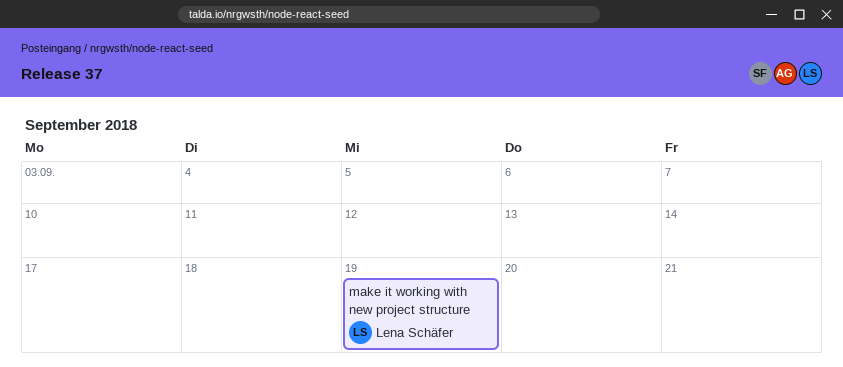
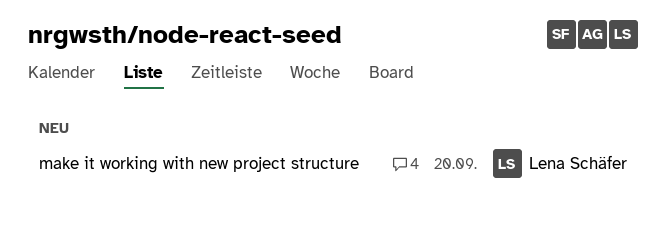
make it working with new project structure, due: Sep 19 -> Sep 20

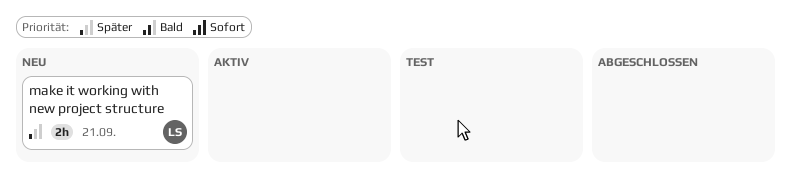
make it working with new project structure, due: Sep 20 -> Sep 21

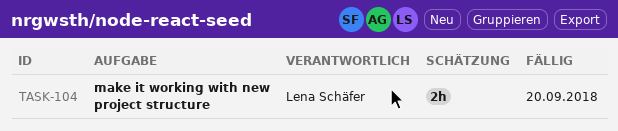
make it working with new project structure, due: Sep 21 -> Sep 20

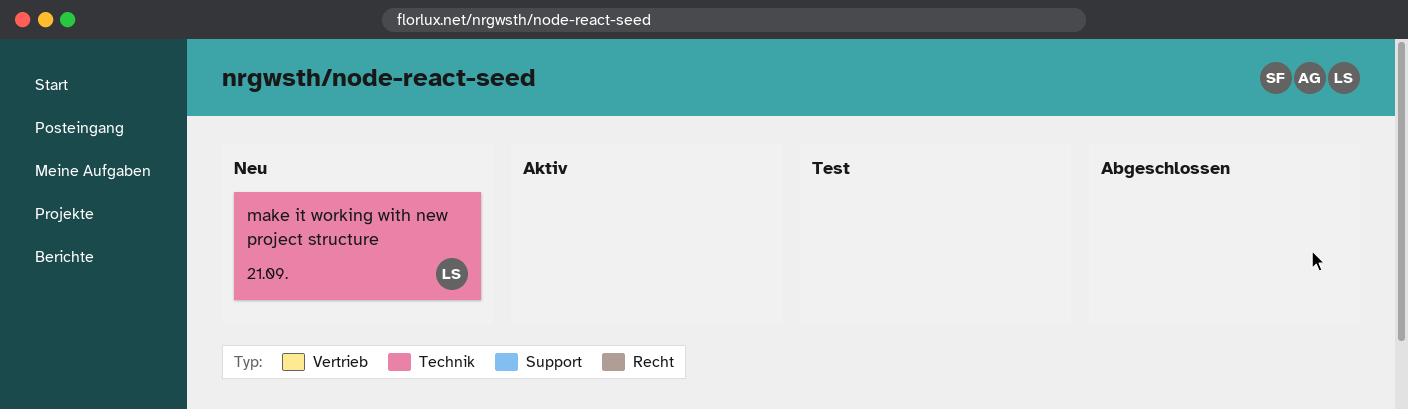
make it working with new project structure, due: Sep 20 -> Sep 21

